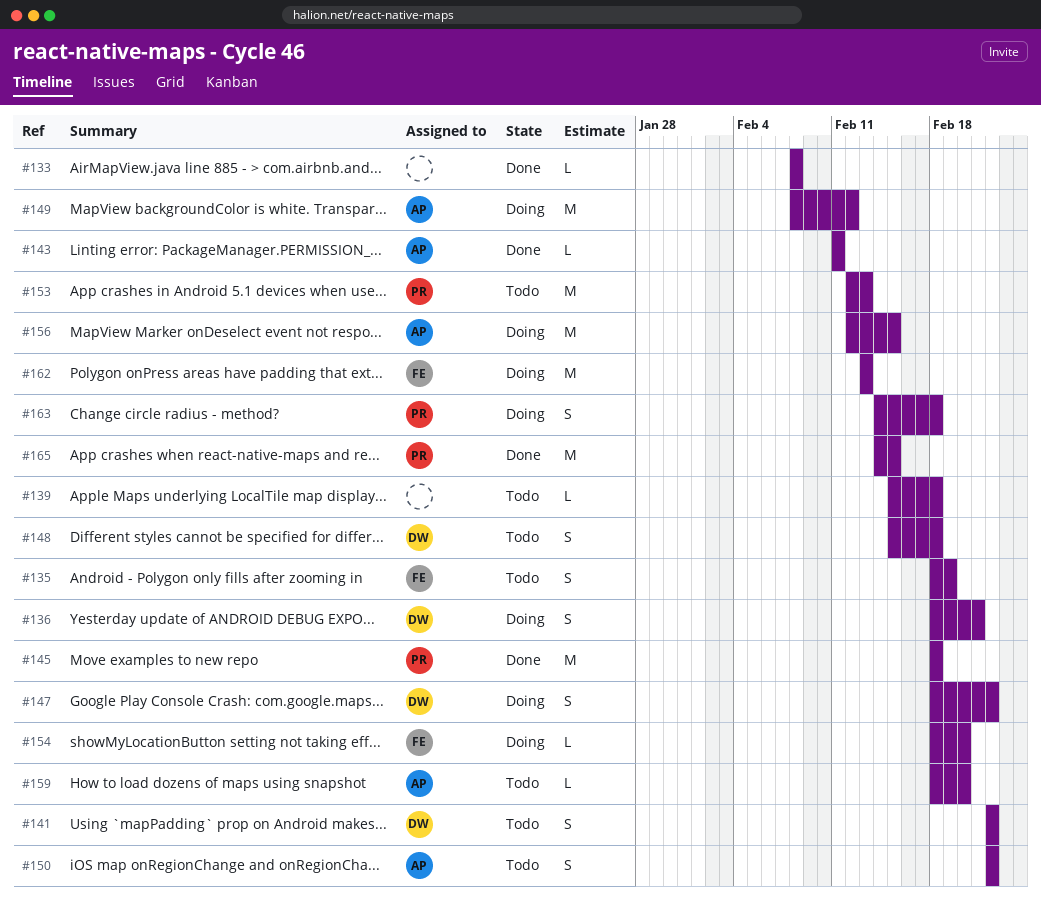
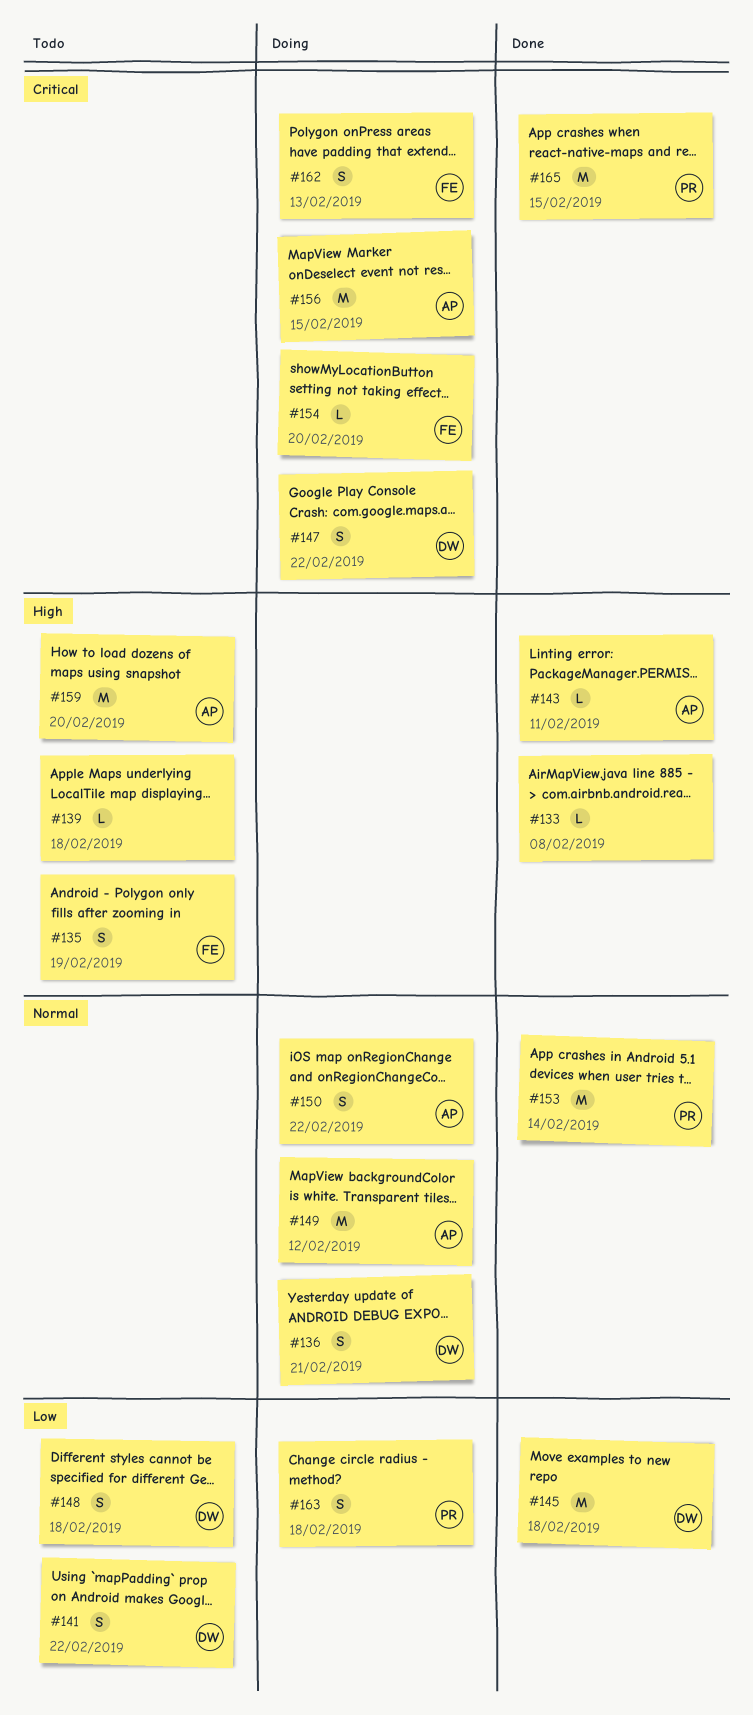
#145, owner: PR -> DW
#150, status: Todo -> Doing
#153, status: Todo -> Done
#153, due: Feb 13 -> Feb 14
#159, estimate: L -> M
#162, estimate: M -> S

